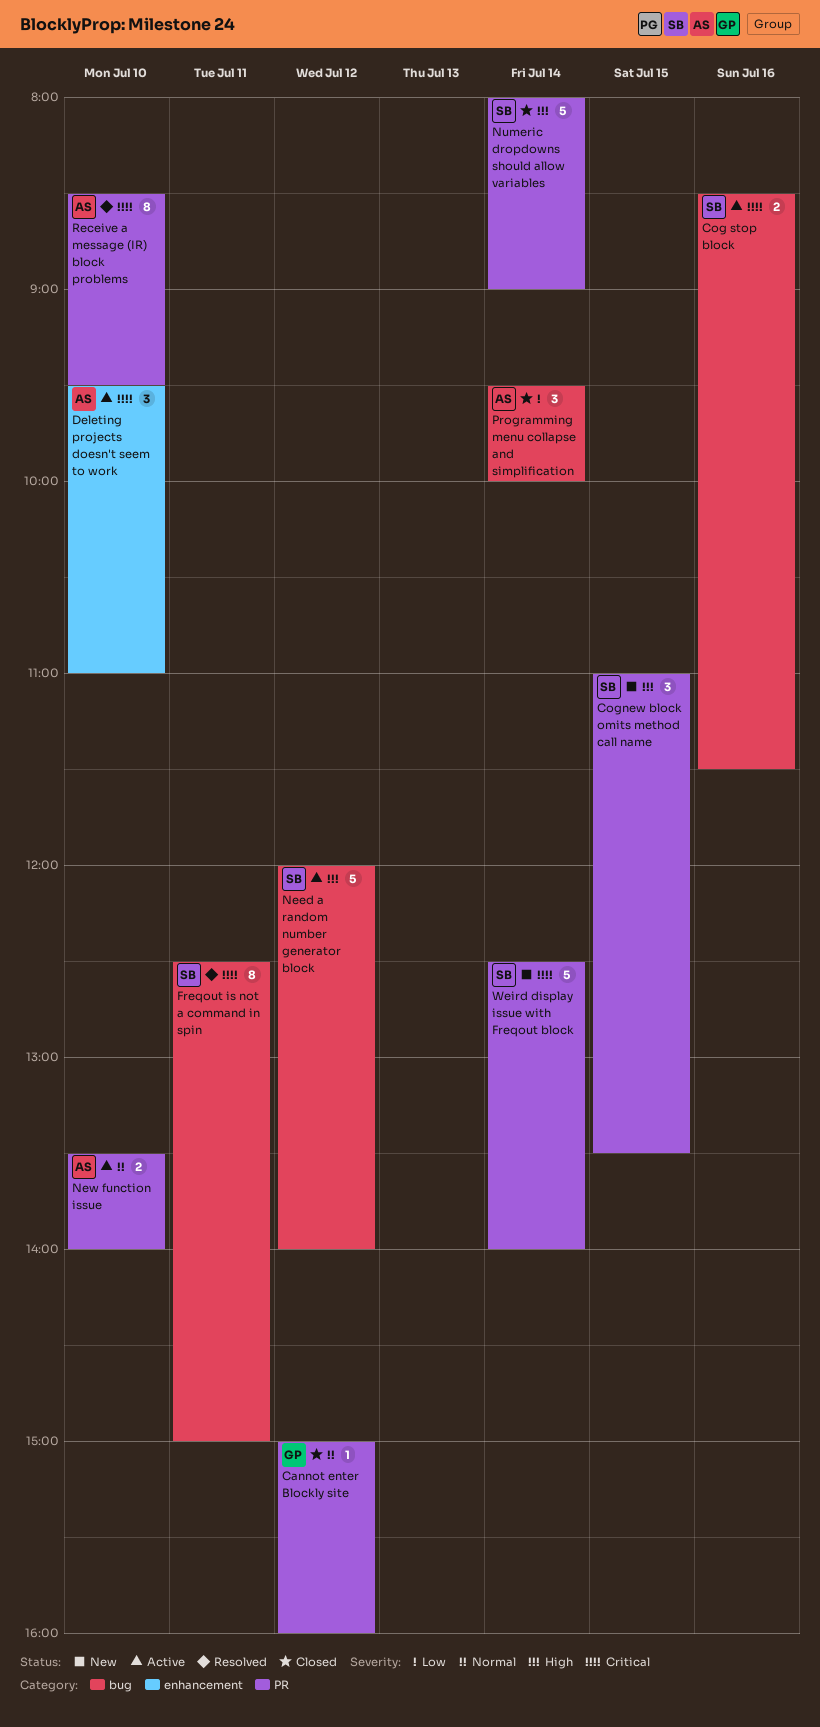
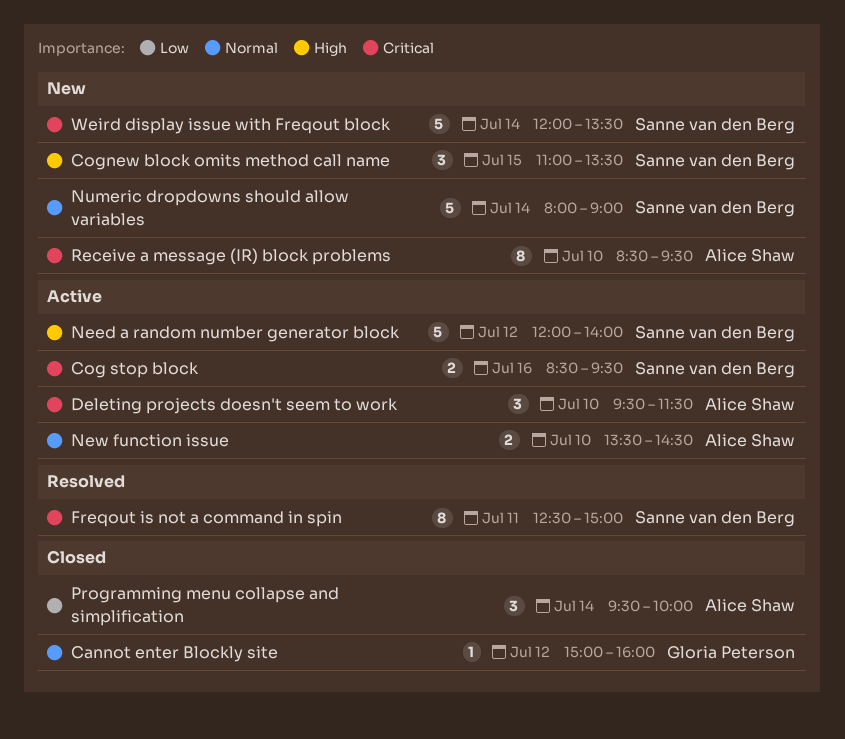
Cog stop block, ends: 11:30 -> 09:30
Deleting projects doesn't seem to work, ends: 11:00 -> 11:30
New function issue, ends: 14:00 -> 14:30
Numeric dropdowns should allow variables, status: Closed -> New
Numeric dropdowns should allow variables, priority: High -> Normal
Receive a message (IR) block problems, status: Resolved -> New
Weird display issue with Freqout block, begins: 12:30 -> 12:00
Weird display issue with Freqout block, ends: 14:00 -> 13:30

